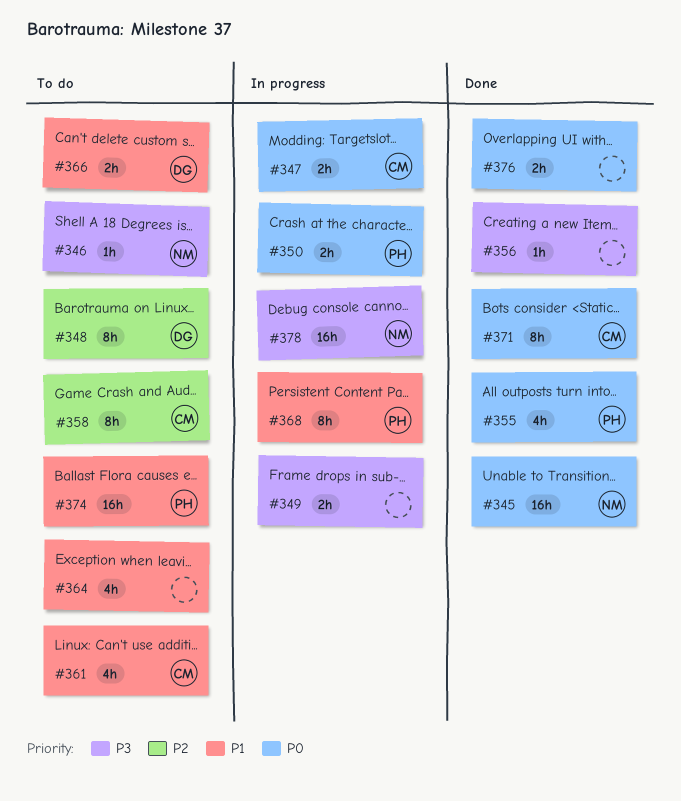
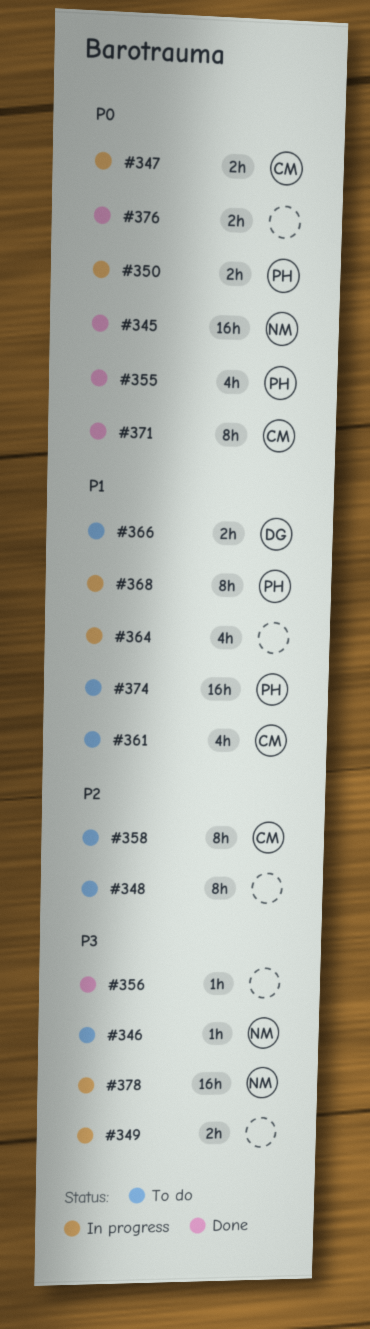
#348, owner: DG -> none
#364, status: To do -> In progress

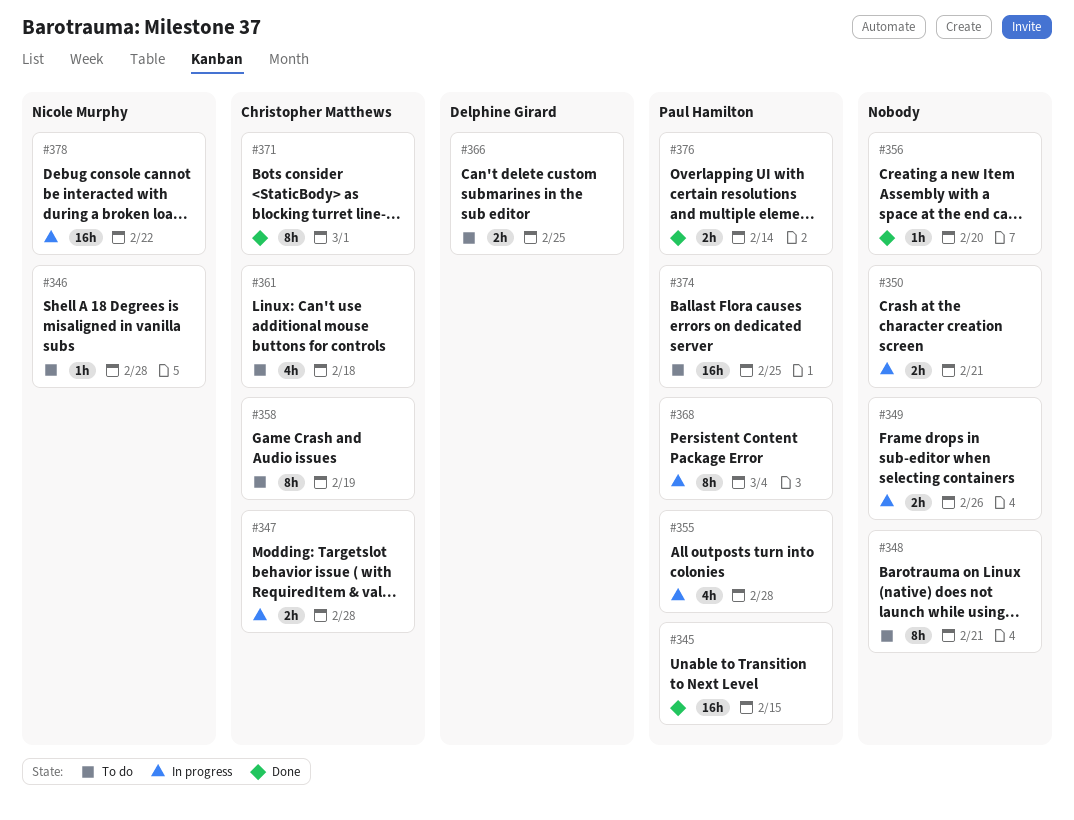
#345, owner: Nicole Murphy -> Paul Hamilton
#350, owner: Paul Hamilton -> none
#355, status: Done -> In progress
#364: present -> none
#376, owner: none -> Paul Hamilton

